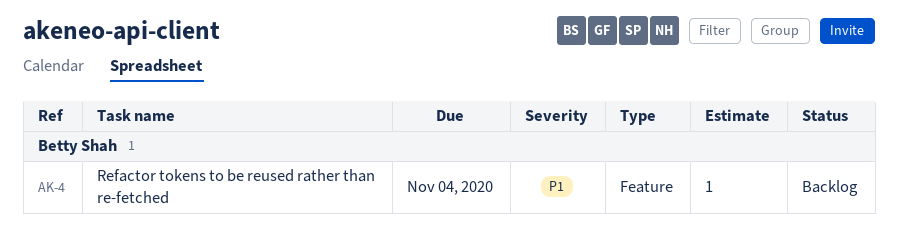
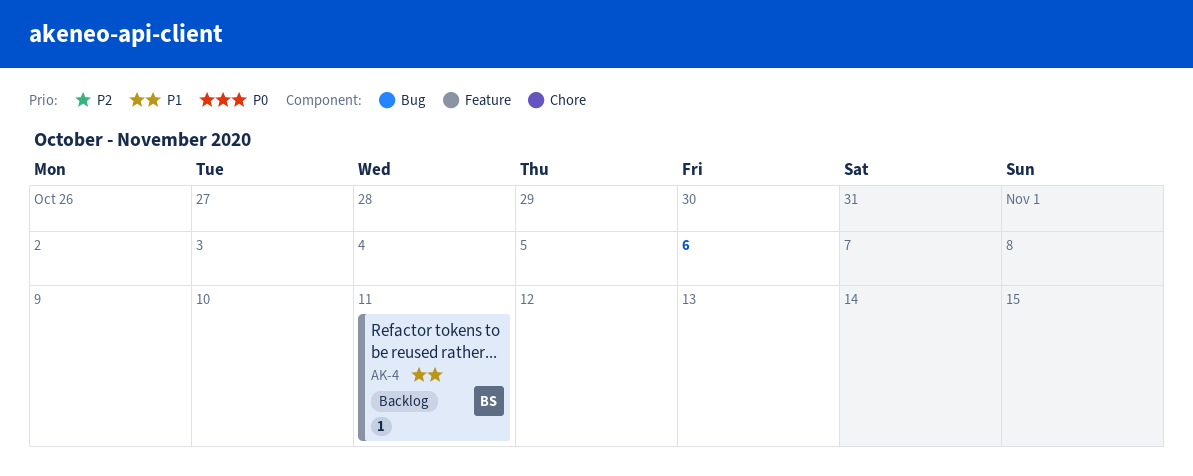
AK-4, due: Nov 4 -> Nov 11

